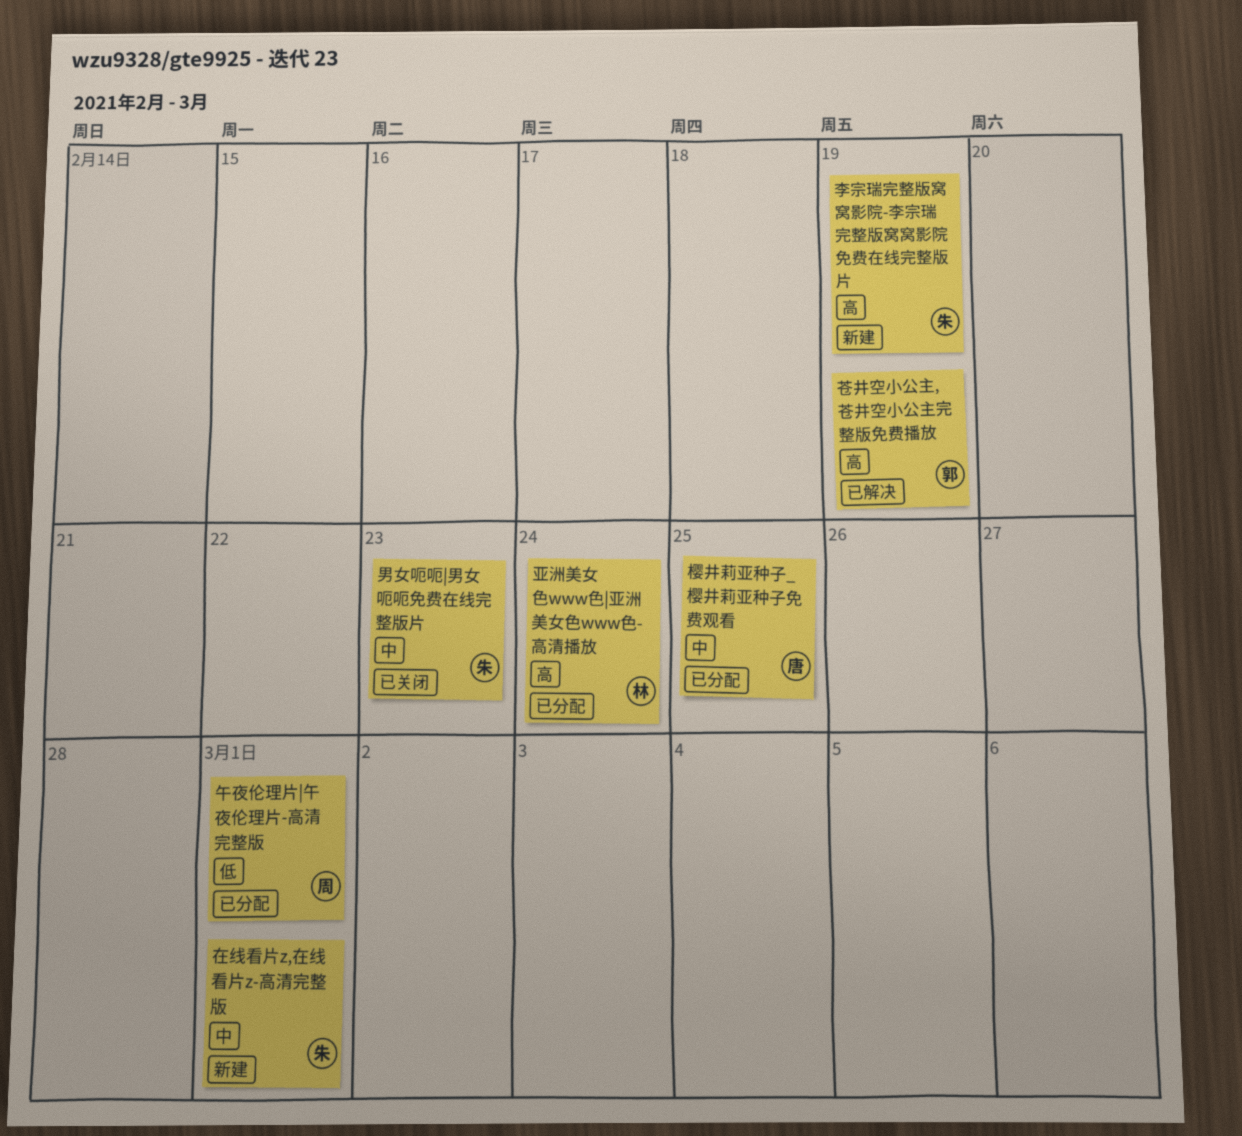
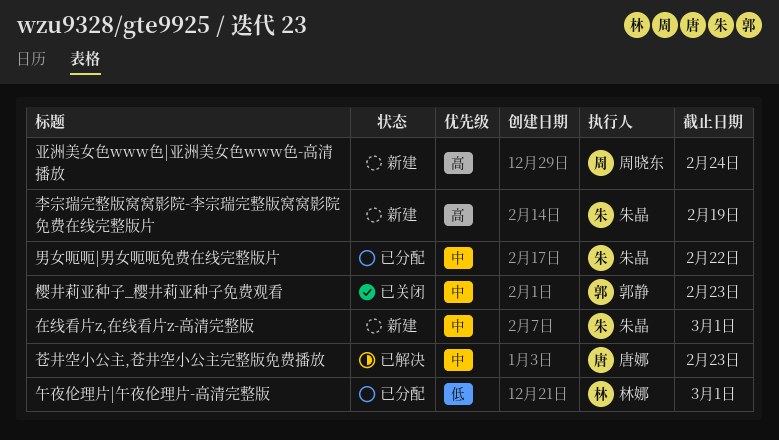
亚洲美女色www色|亚洲美女色www色-高清播放, status: 已分配 -> 新建
亚洲美女色www色|亚洲美女色www色-高清播放, owner: 林娜 -> 周晓东
午夜伦理片|午夜伦理片-高清完整版, owner: 周晓东 -> 林娜
樱井莉亚种子_樱井莉亚种子免费观看, status: 已分配 -> 已关闭
樱井莉亚种子_樱井莉亚种子免费观看, owner: 唐娜 -> 郭静
樱井莉亚种子_樱井莉亚种子免费观看, due: Feb 25 -> Feb 23
男女呃呃|男女呃呃免费在线完整版片, status: 已关闭 -> 已分配
男女呃呃|男女呃呃免费在线完整版片, due: Feb 23 -> Feb 22
苍井空小公主,苍井空小公主完整版免费播放, owner: 郭静 -> 唐娜
苍井空小公主,苍井空小公主完整版免费播放, priority: 高 -> 中
苍井空小公主,苍井空小公主完整版免费播放, due: Feb 19 -> Feb 23

